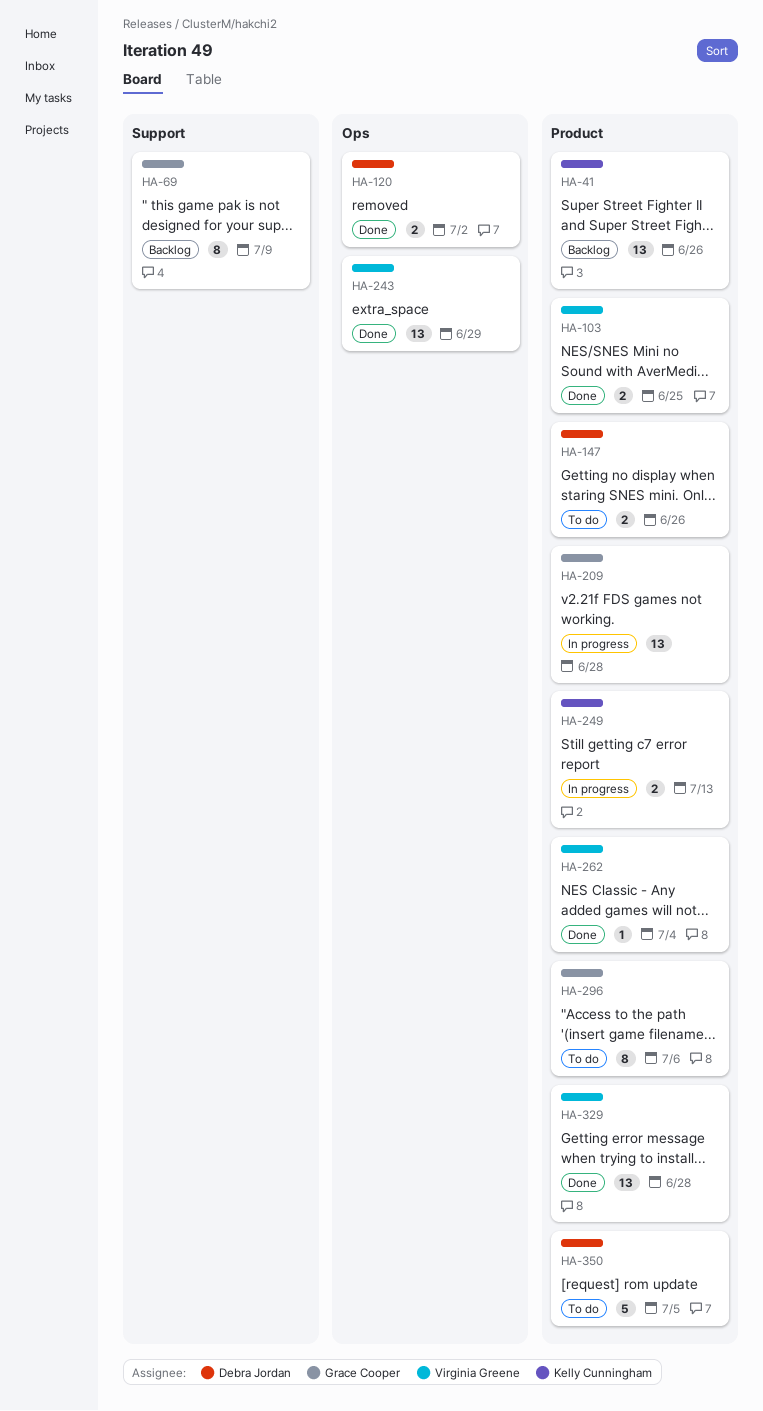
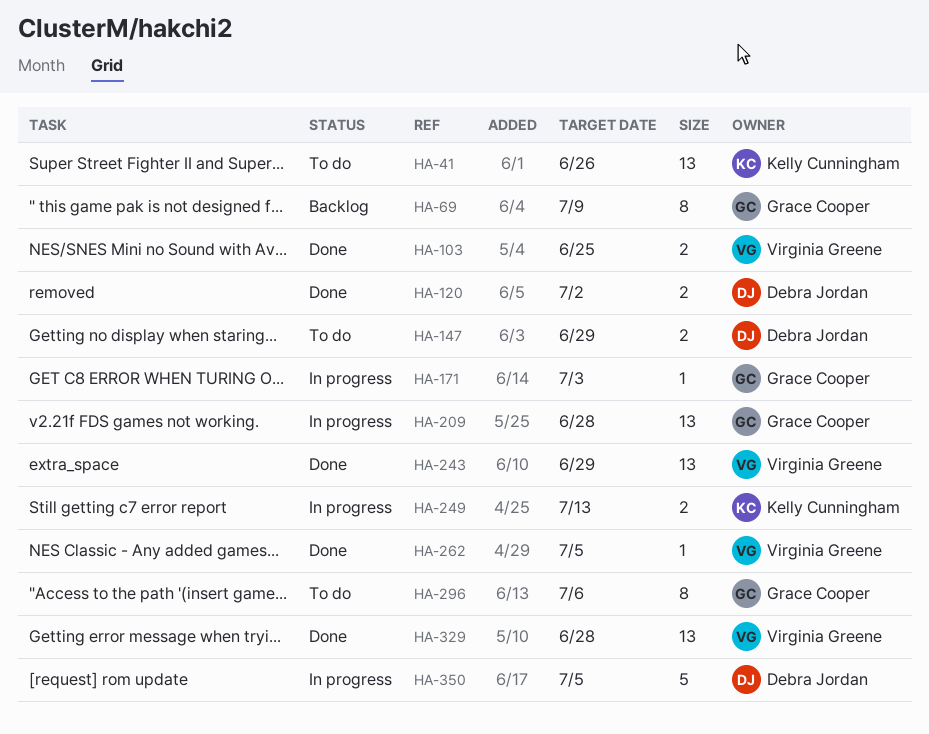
HA-41, status: Backlog -> To do
HA-147, due: Jun 26 -> Jun 29
HA-171: none -> present
HA-262, due: Jul 4 -> Jul 5
HA-350, status: To do -> In progress

